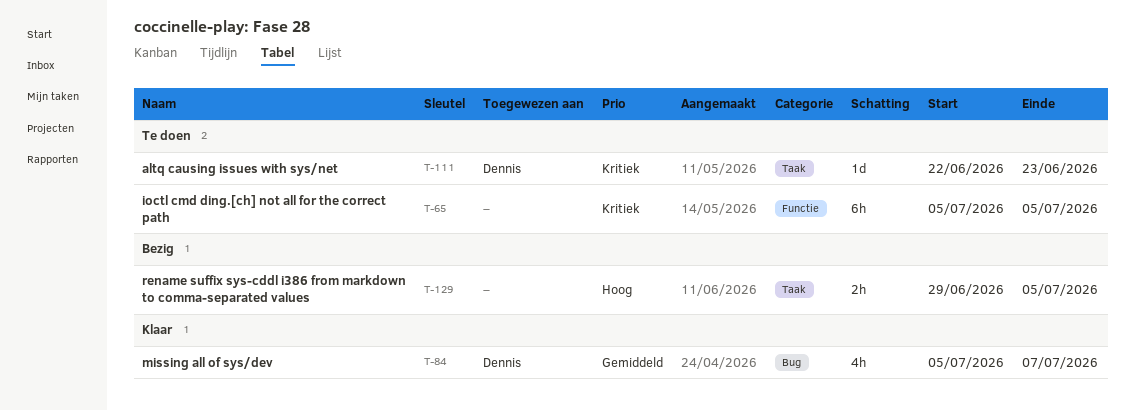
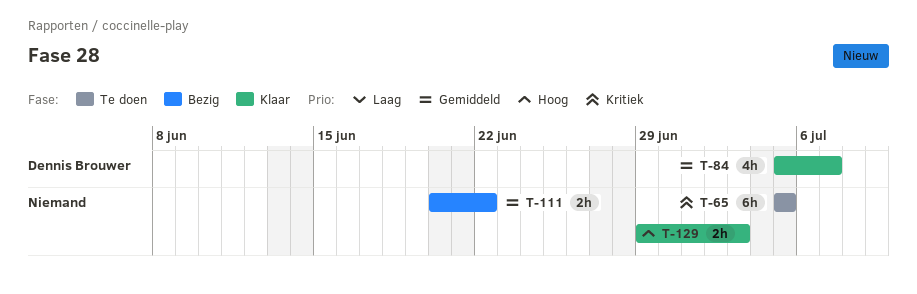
T-111, status: Te doen -> Bezig
T-111, owner: Dennis Brouwer -> none
T-111, priority: Kritiek -> Gemiddeld
T-111, estimate: 1d -> 2h
T-111, start: Jun 22 -> Jun 20
T-111, due: Jun 23 -> Jun 22
T-129, status: Bezig -> Klaar
T-129, due: Jul 5 -> Jul 3

